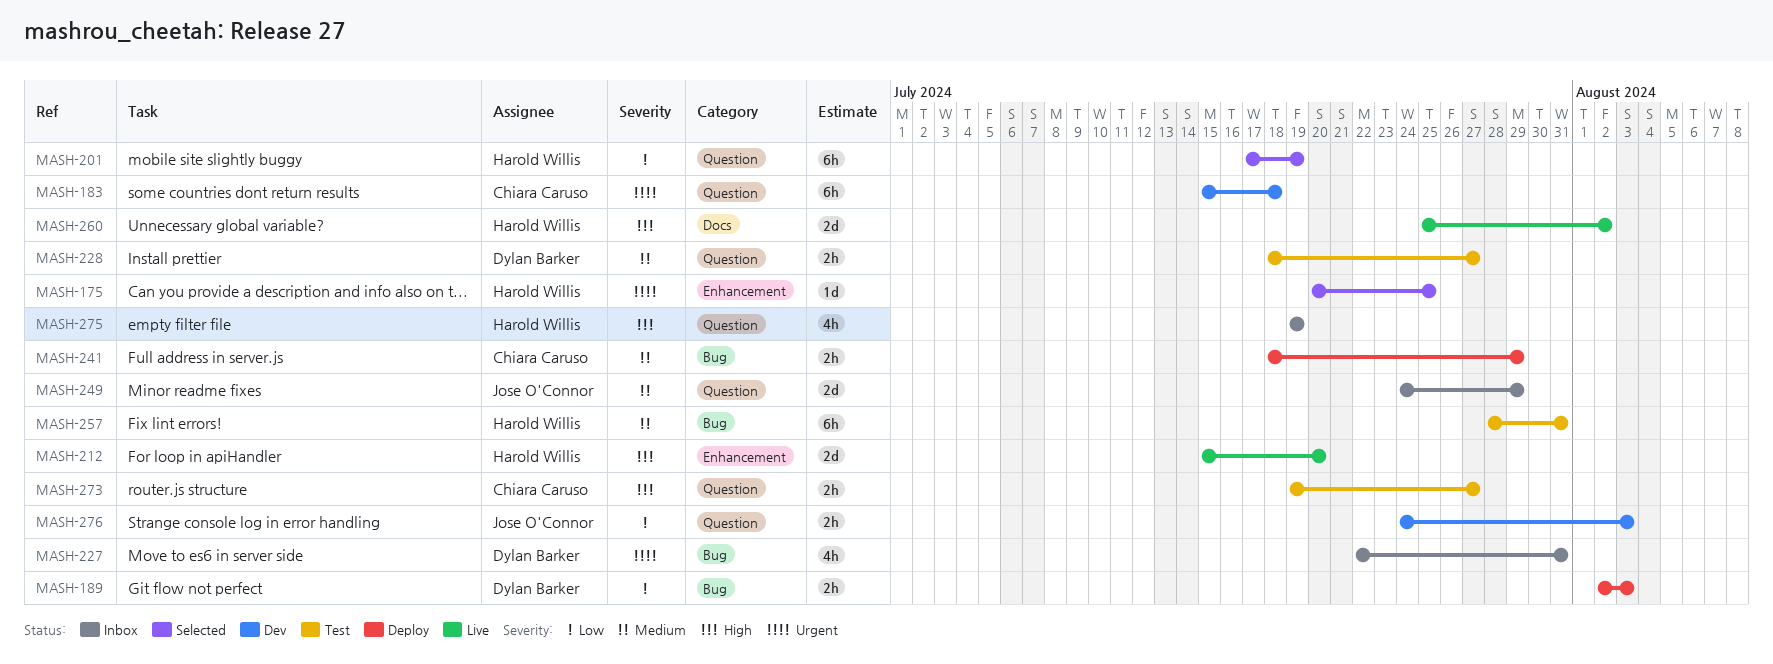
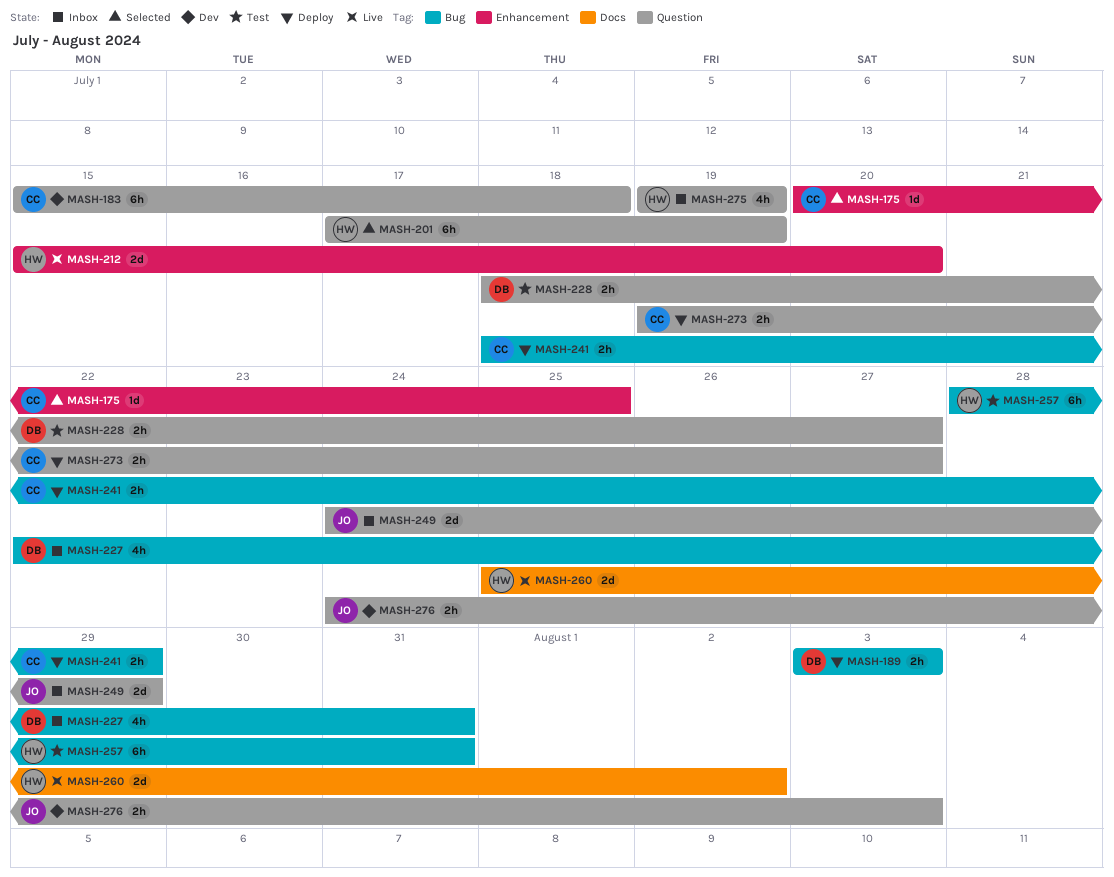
MASH-175, owner: Harold Willis -> Chiara Caruso
MASH-189, start: Aug 2 -> Aug 3
MASH-273, status: Test -> Deploy

